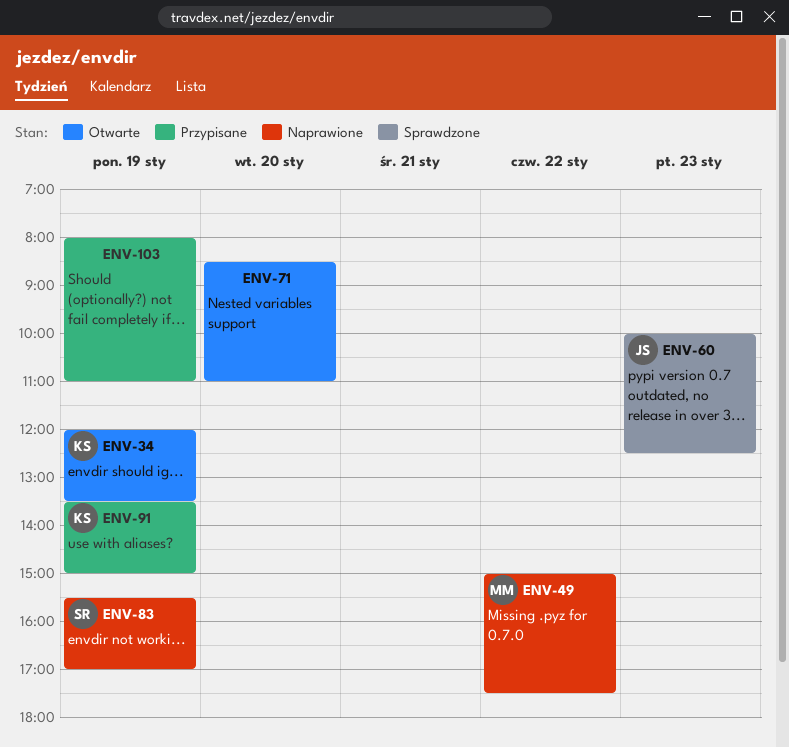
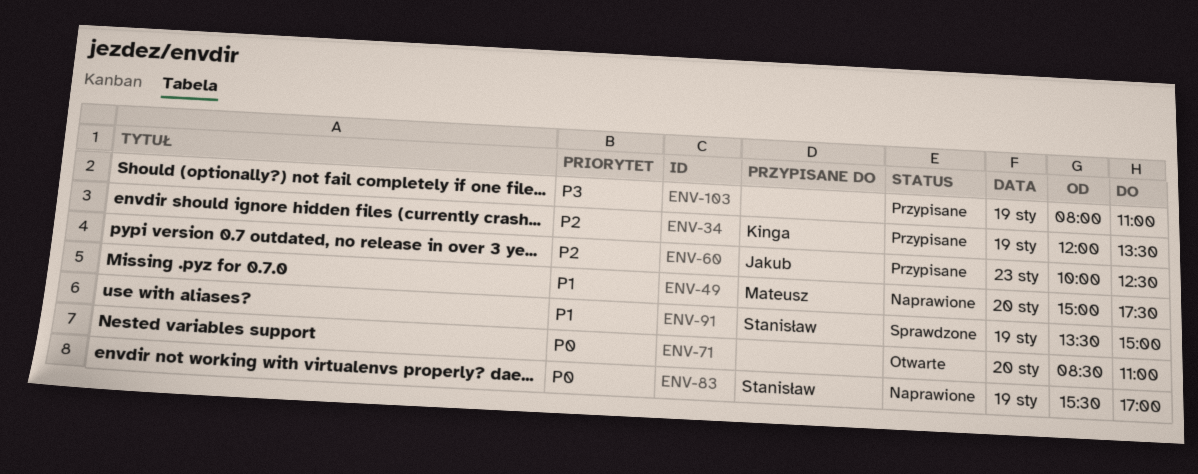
ENV-34, status: Otwarte -> Przypisane
ENV-49, day: Jan 22 -> Jan 20
ENV-60, status: Sprawdzone -> Przypisane
ENV-91, status: Przypisane -> Sprawdzone
ENV-91, owner: Kinga -> Stanisław

